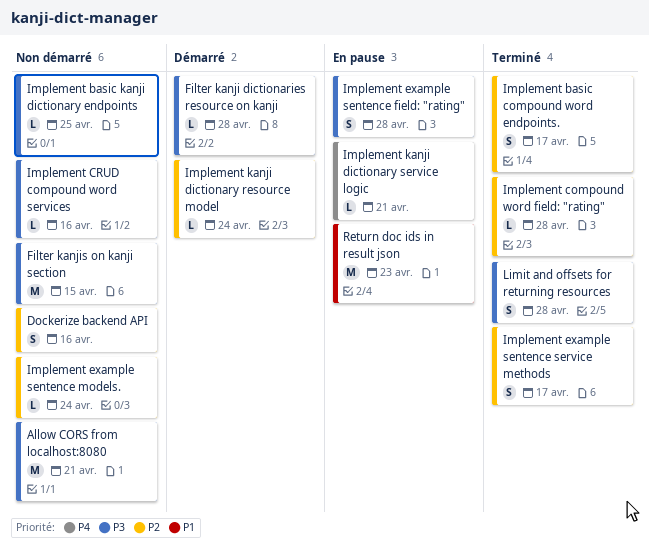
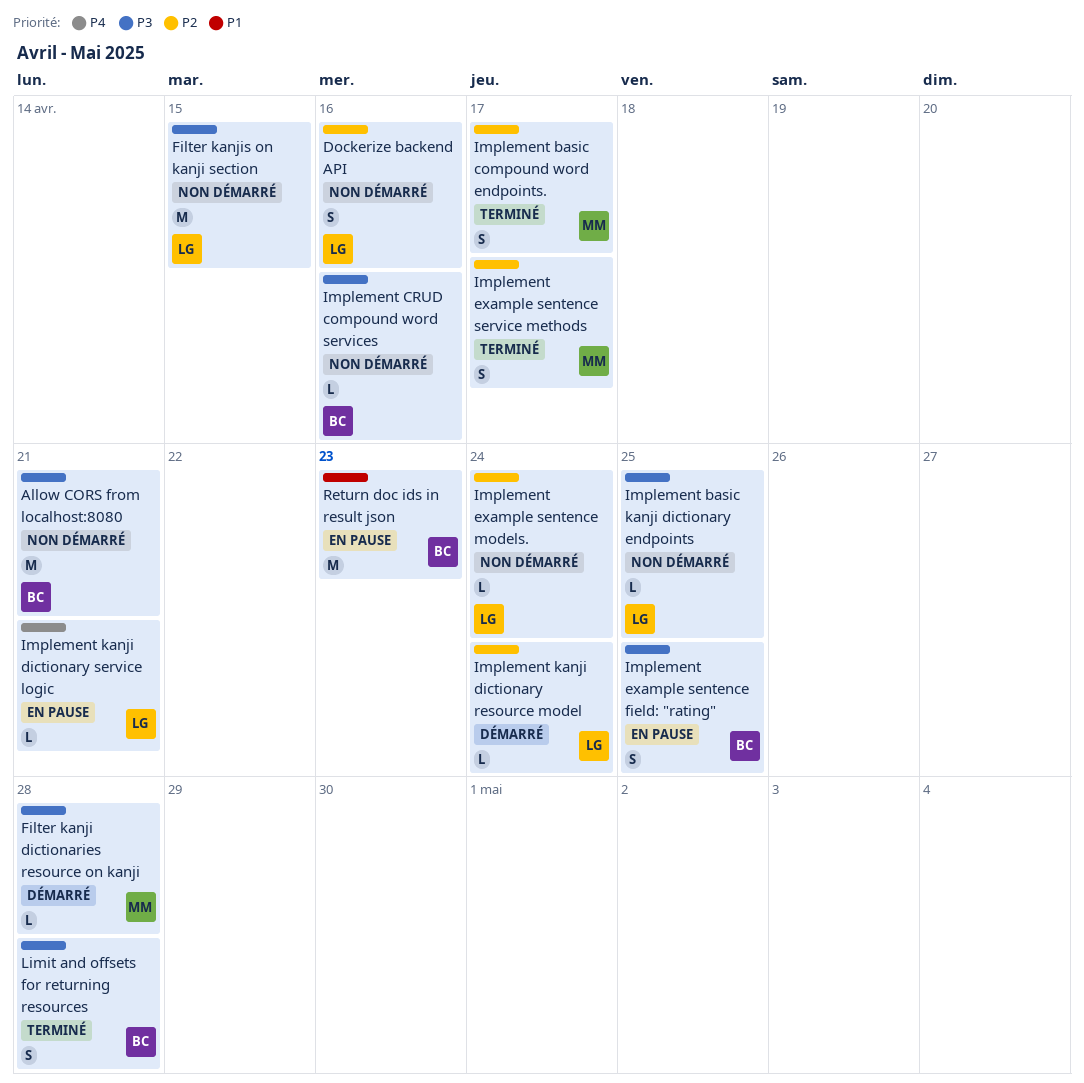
Implement compound word field: "rating": present -> none
Implement example sentence field: "rating", due: Apr 28 -> Apr 25

